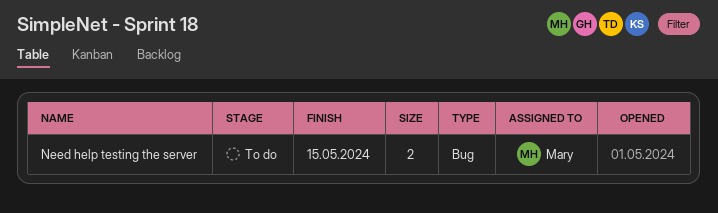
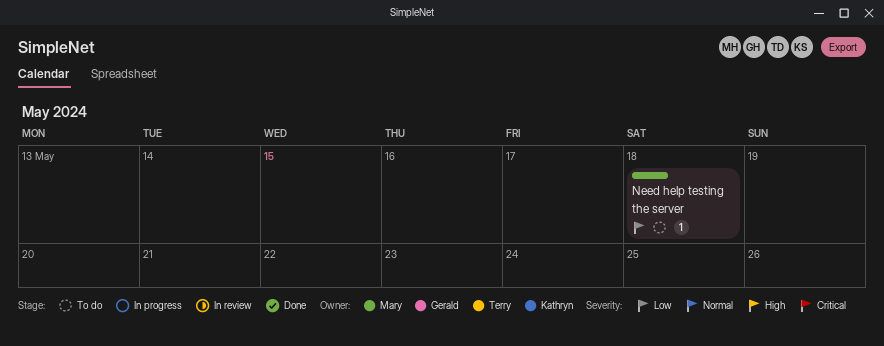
Need help testing the server, estimate: 2 -> 1
Need help testing the server, due: May 15 -> May 18

